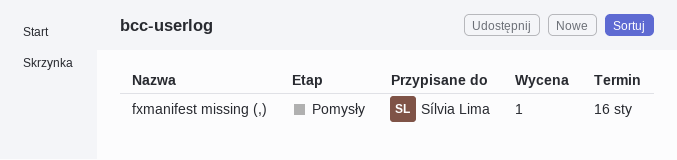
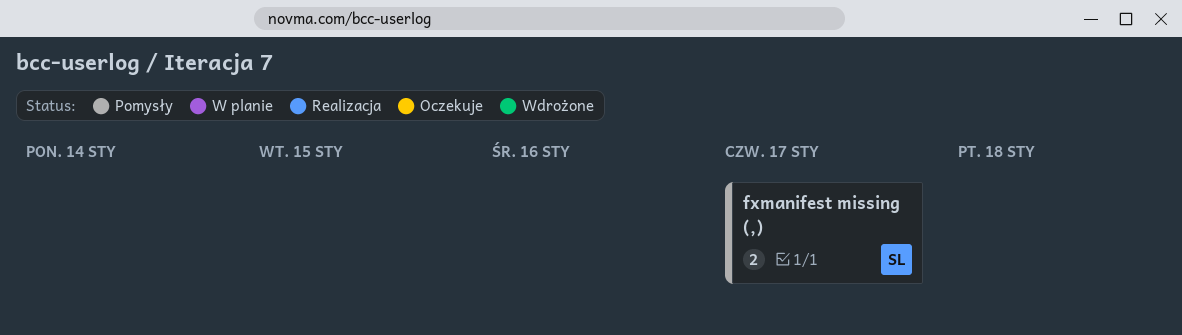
fxmanifest missing (,), estimate: 1 -> 2
fxmanifest missing (,), due: Jan 16 -> Jan 17

